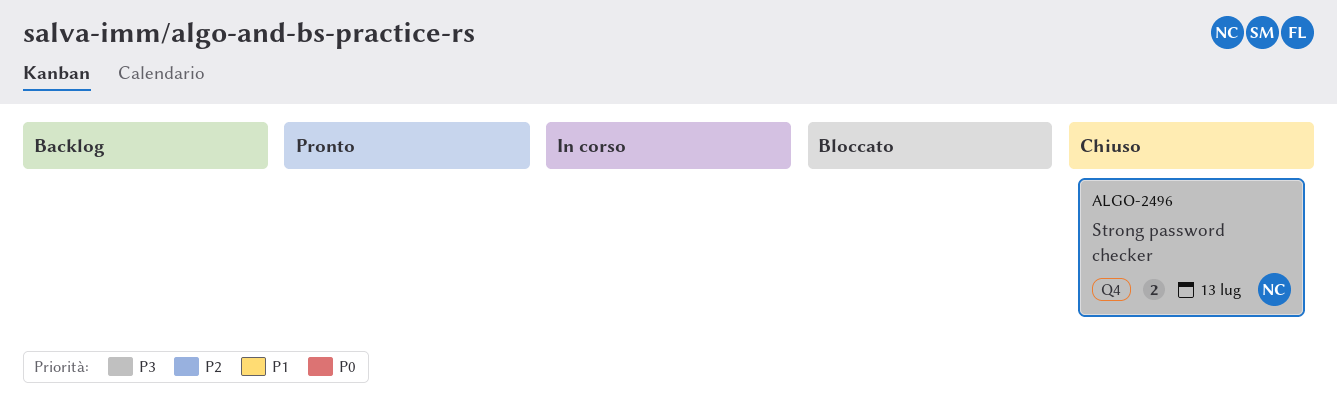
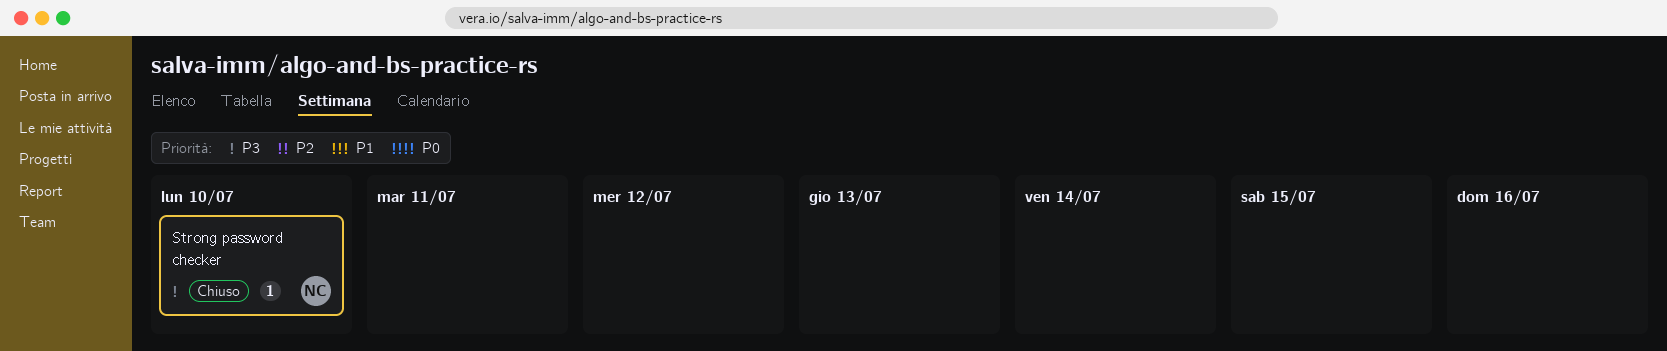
Strong password checker, estimate: 2 -> 1
Strong password checker, due: Jul 13 -> Jul 10

